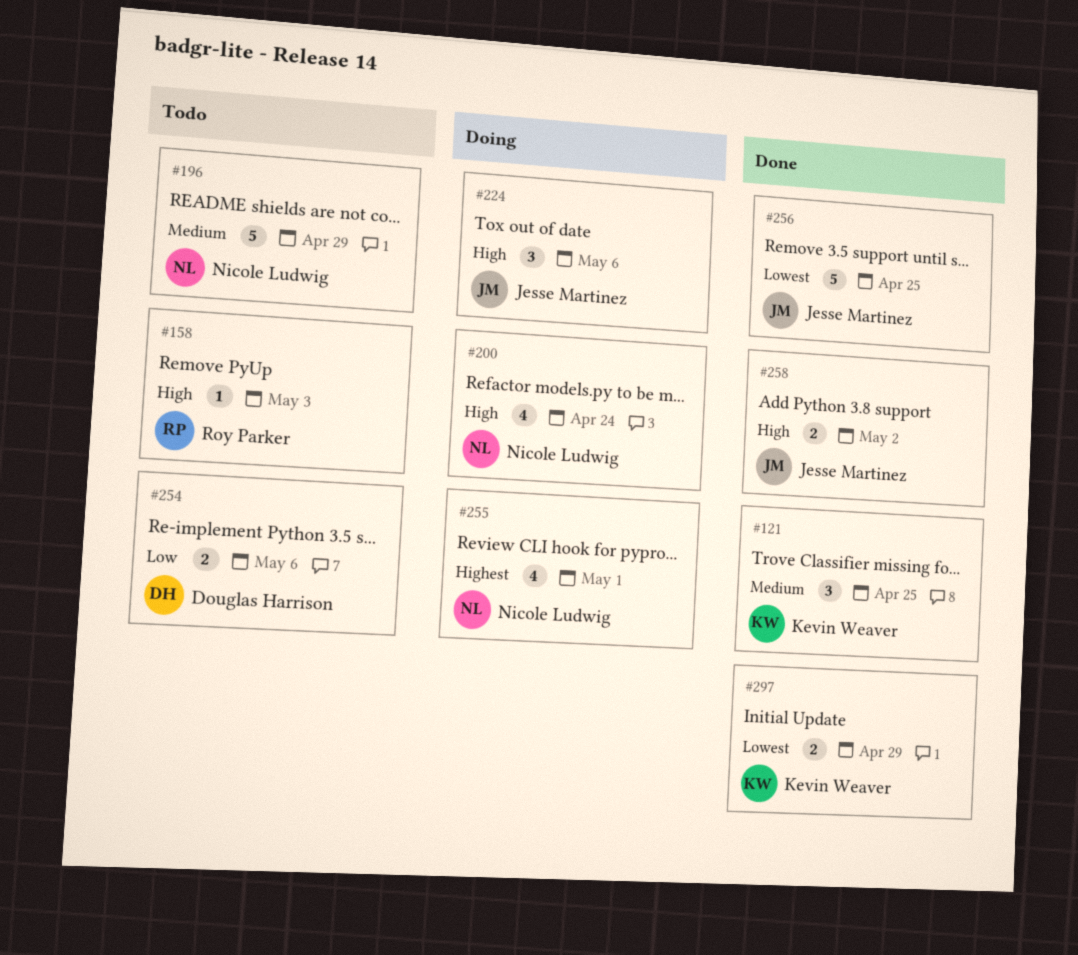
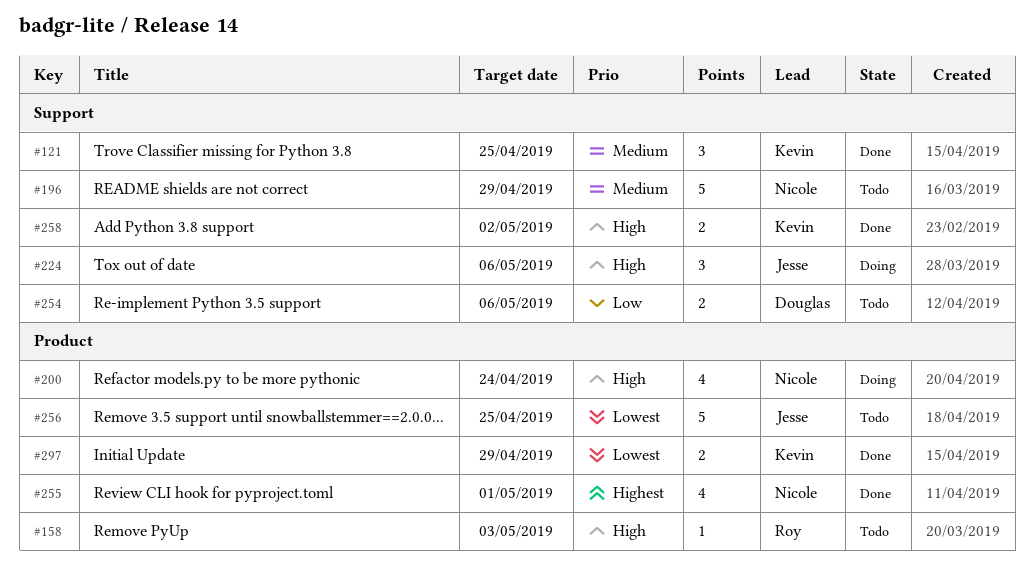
#255, status: Doing -> Done
#256, status: Done -> Todo
#258, owner: Jesse Martinez -> Kevin Weaver

